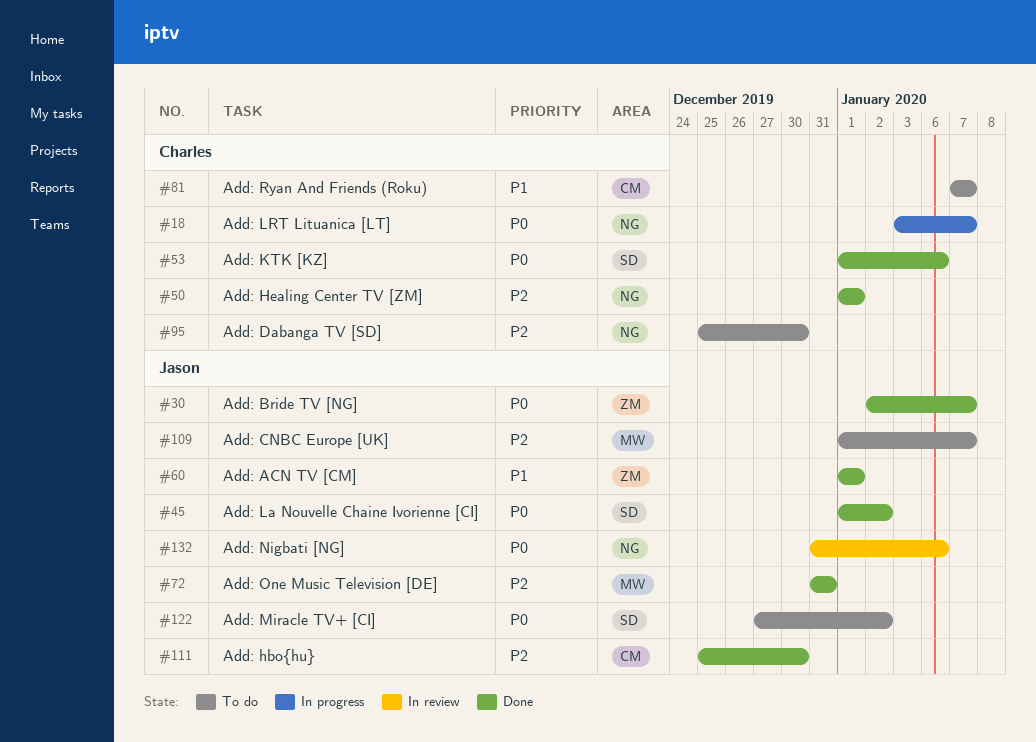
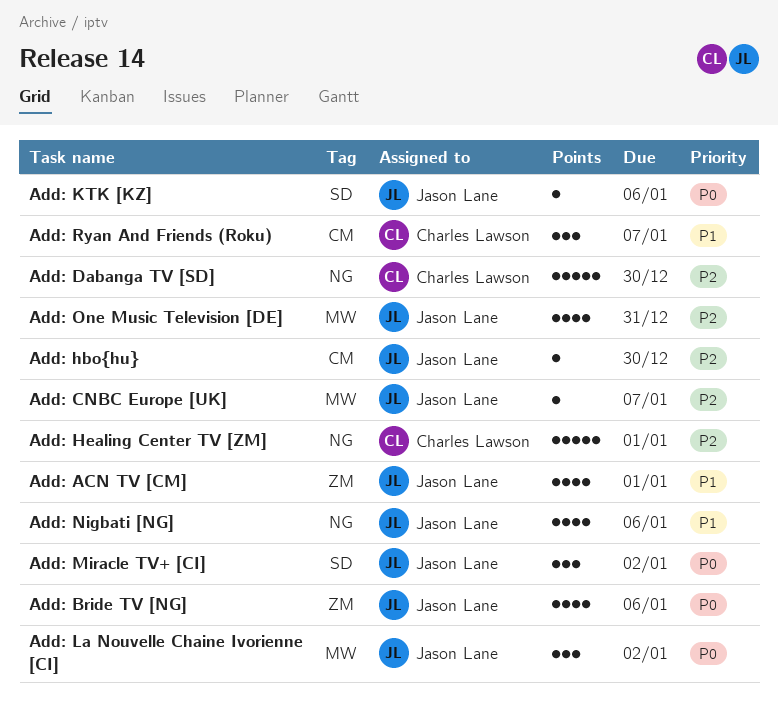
Add: Bride TV [NG], due: Jan 7 -> Jan 6
Add: KTK [KZ], owner: Charles Lawson -> Jason Lane
Add: La Nouvelle Chaine Ivorienne [CI], label: SD -> MW
Add: LRT Lituanica [LT]: present -> none
Add: Nigbati [NG], priority: P0 -> P1

